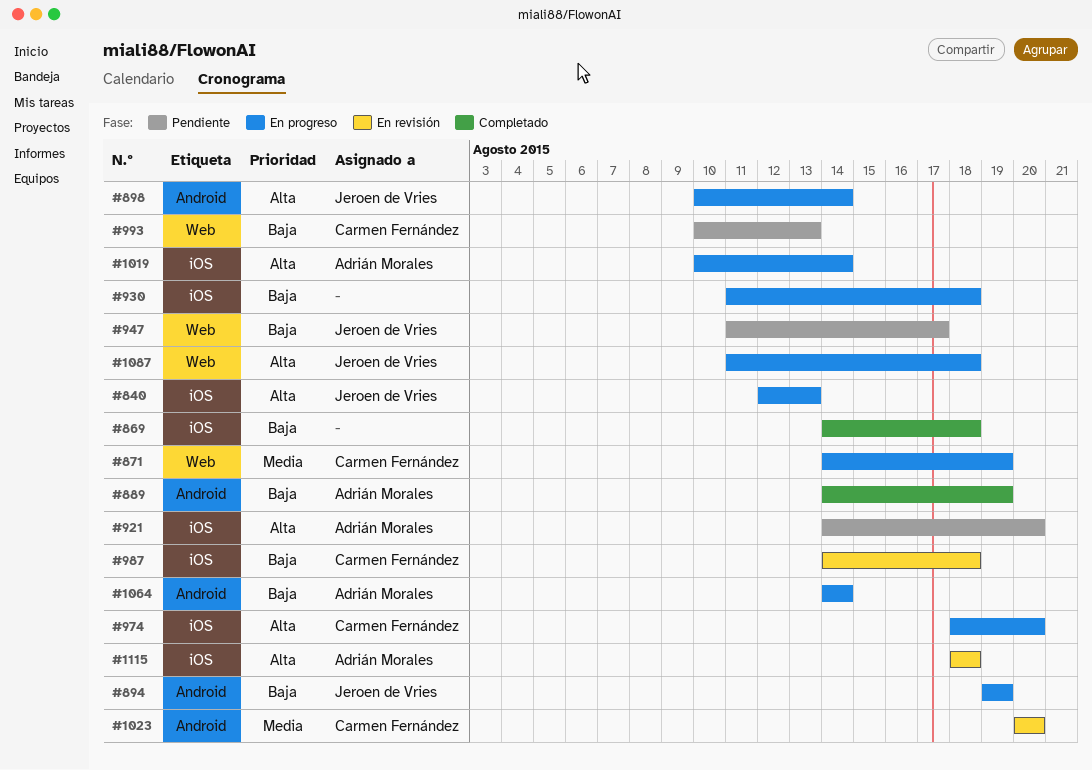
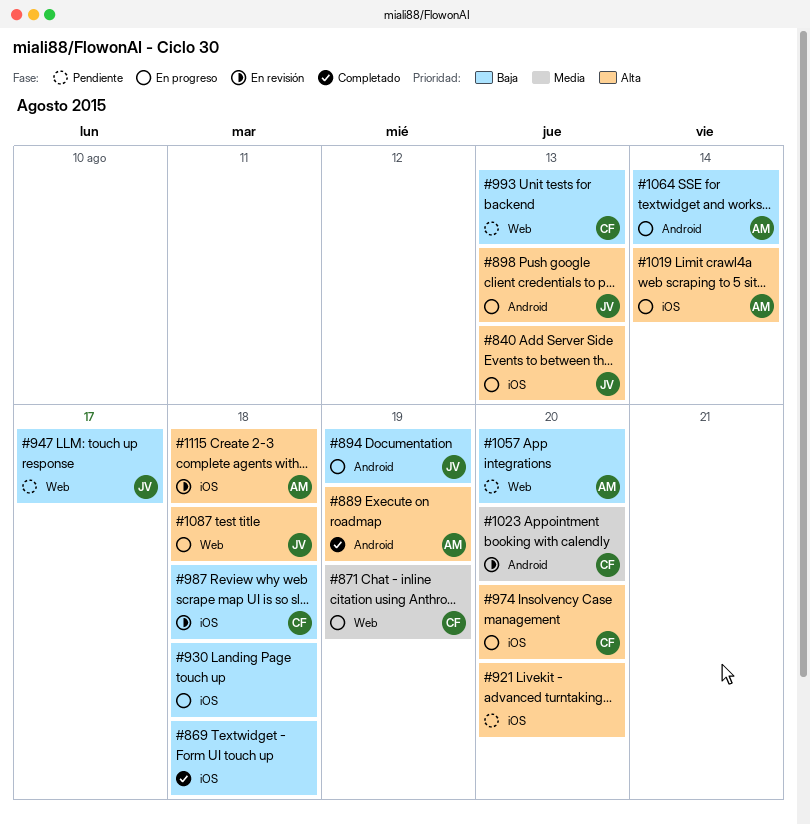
#889, priority: Baja -> Alta
#898, due: Aug 14 -> Aug 13
#921, owner: Adrián Morales -> none
#1057: none -> present

